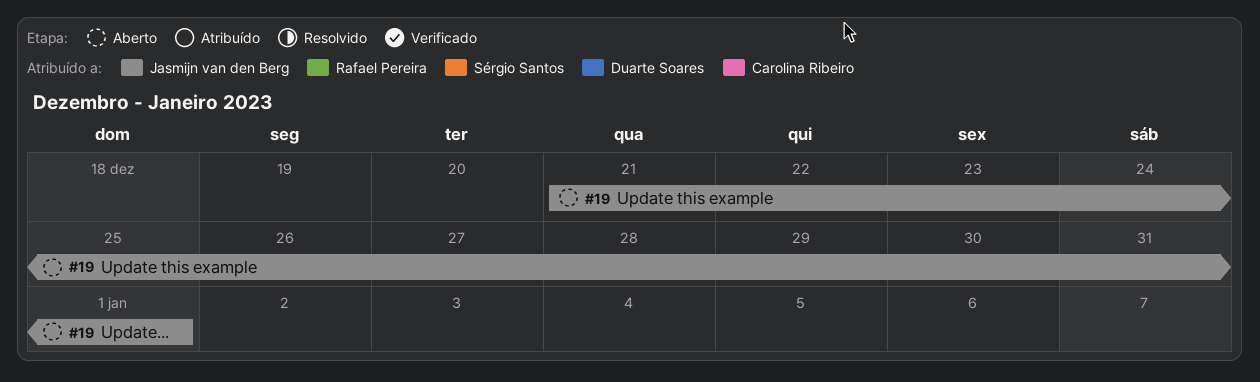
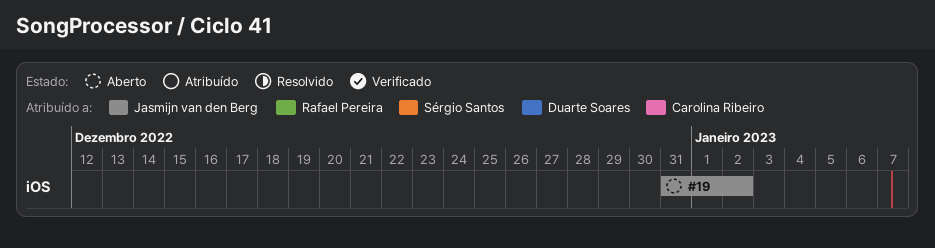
#19, start: Dec 21 -> Dec 31
#19, due: Jan 1 -> Jan 2

